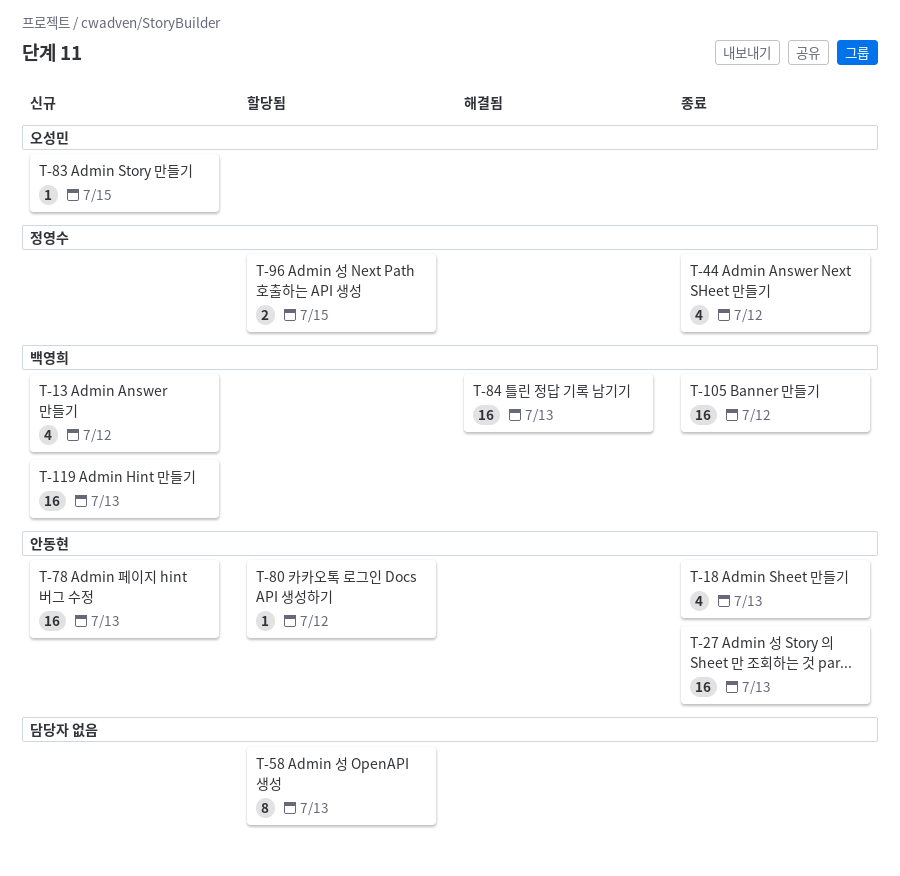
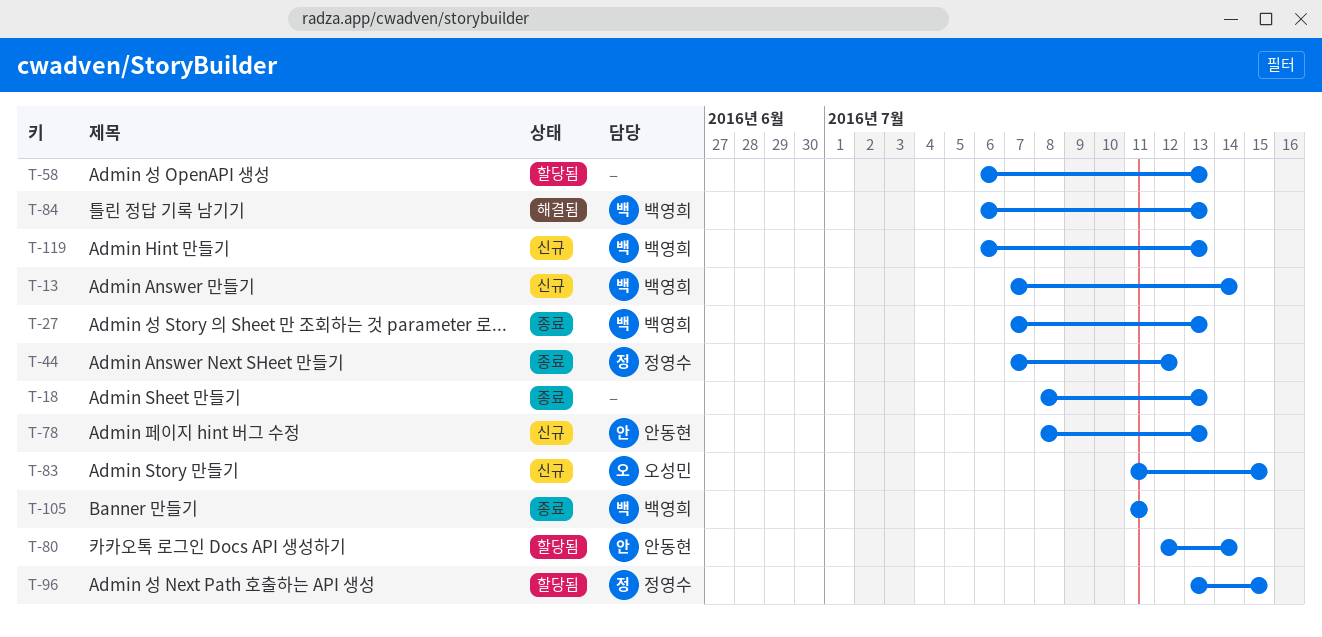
T-13, due: Jul 12 -> Jul 14
T-18, owner: 안동현 -> none
T-27, owner: 안동현 -> 백영희
T-80, due: Jul 12 -> Jul 14
T-105, due: Jul 12 -> Jul 11

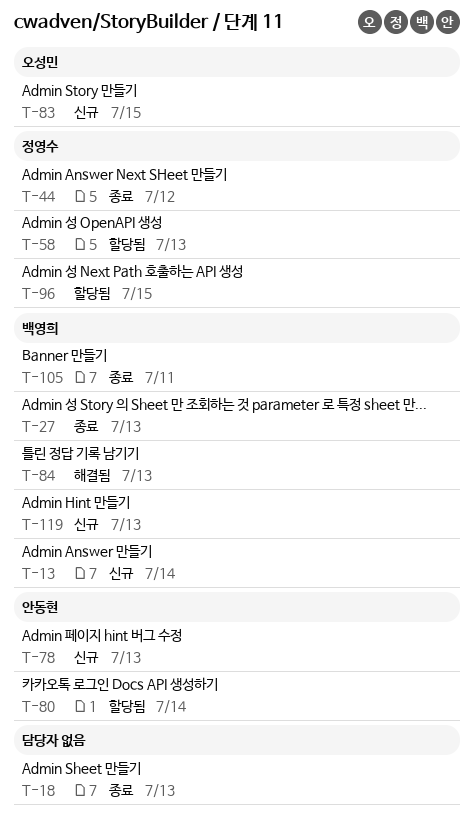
T-58, owner: none -> 정영수

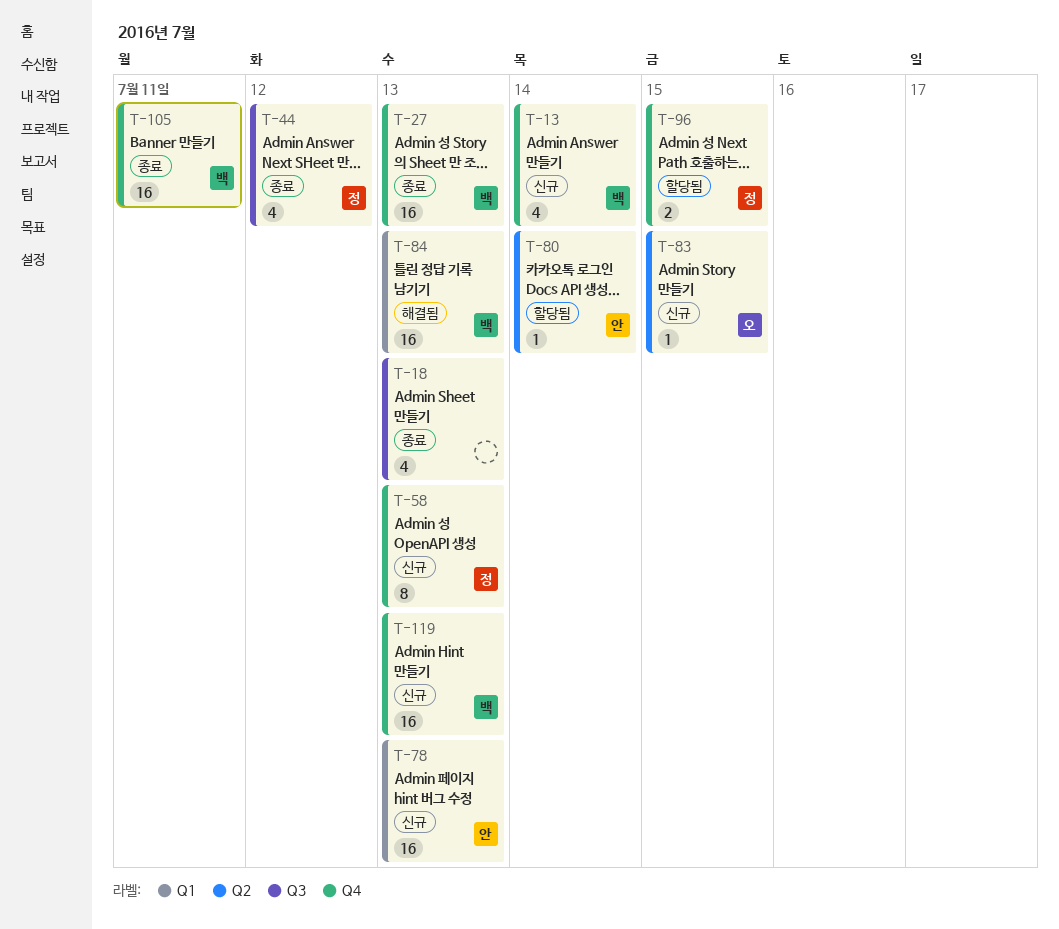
T-58, status: 할당됨 -> 신규

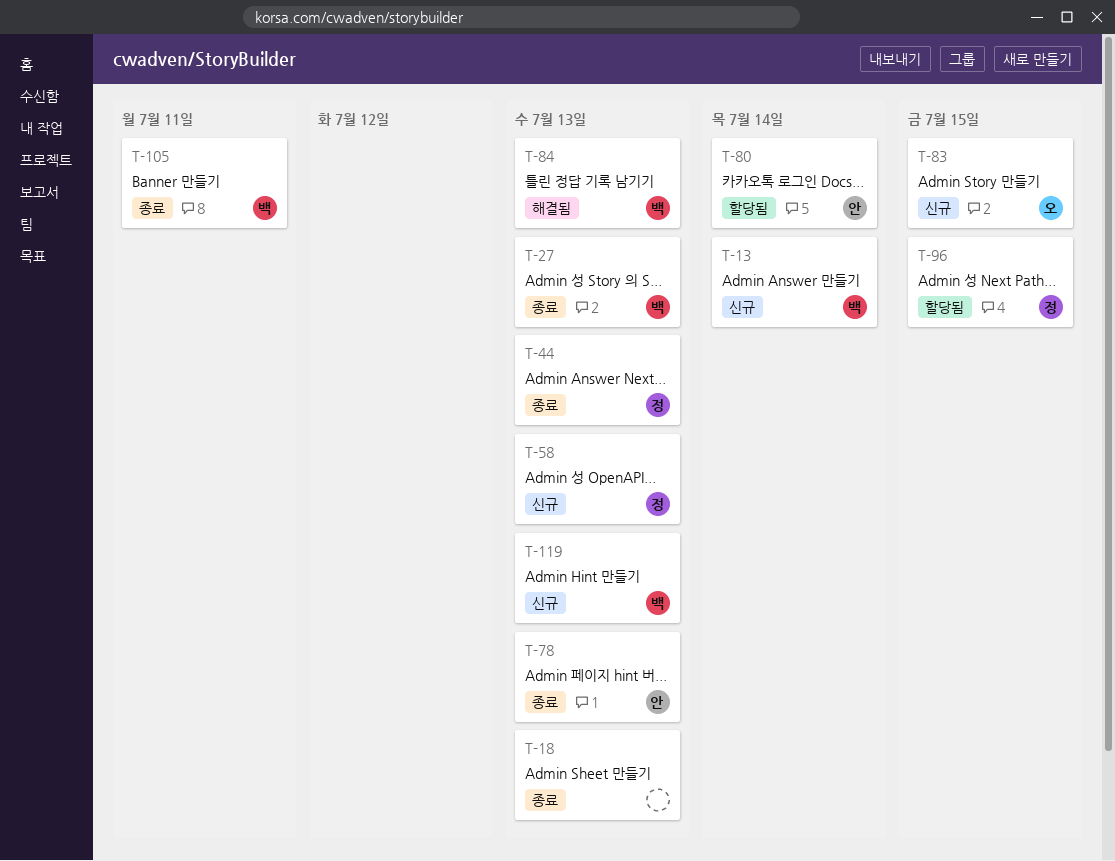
T-44, due: Jul 12 -> Jul 13
T-78, status: 신규 -> 종료

